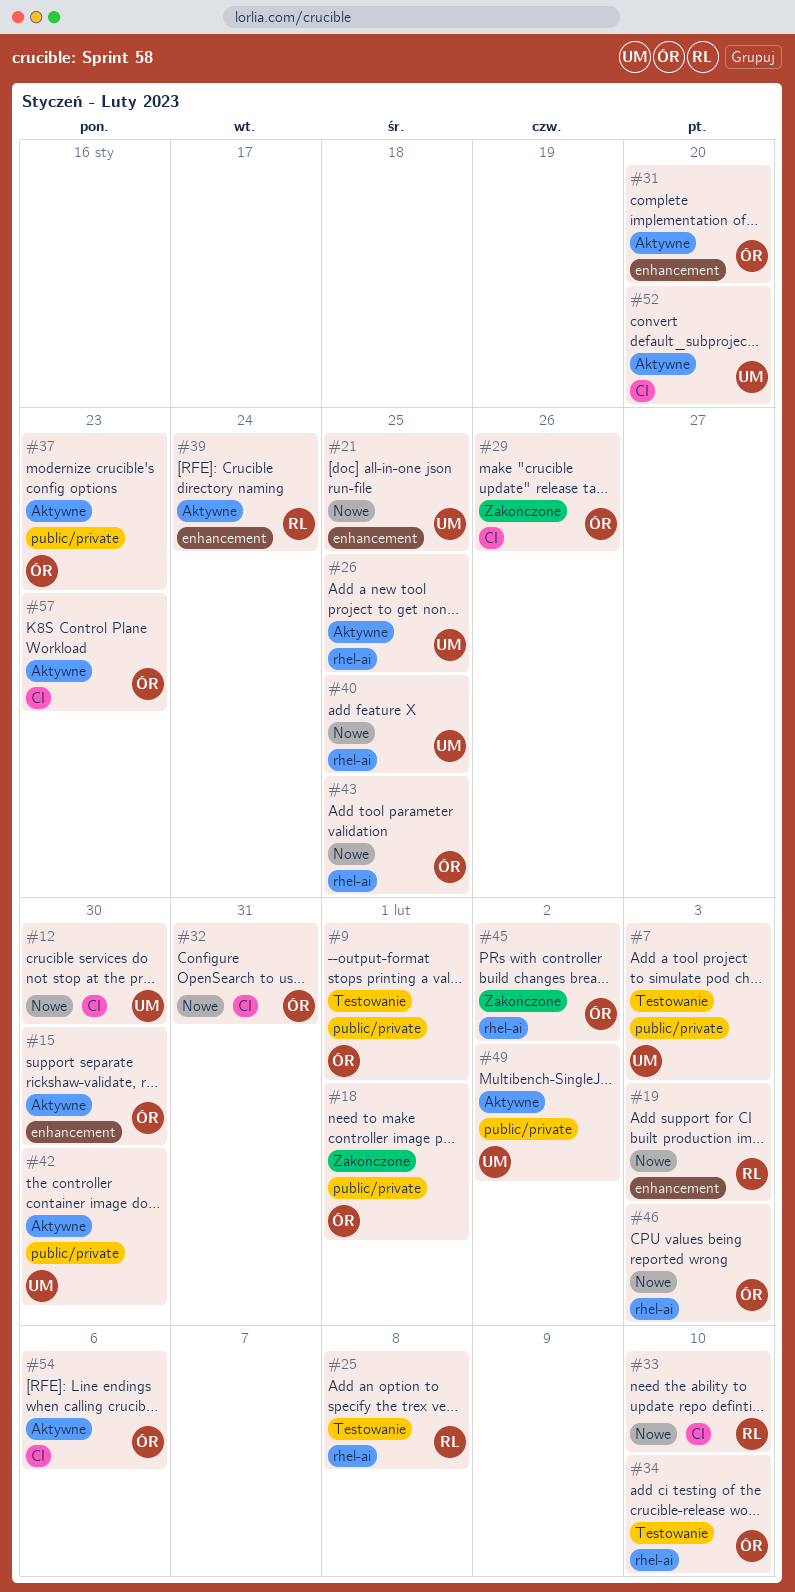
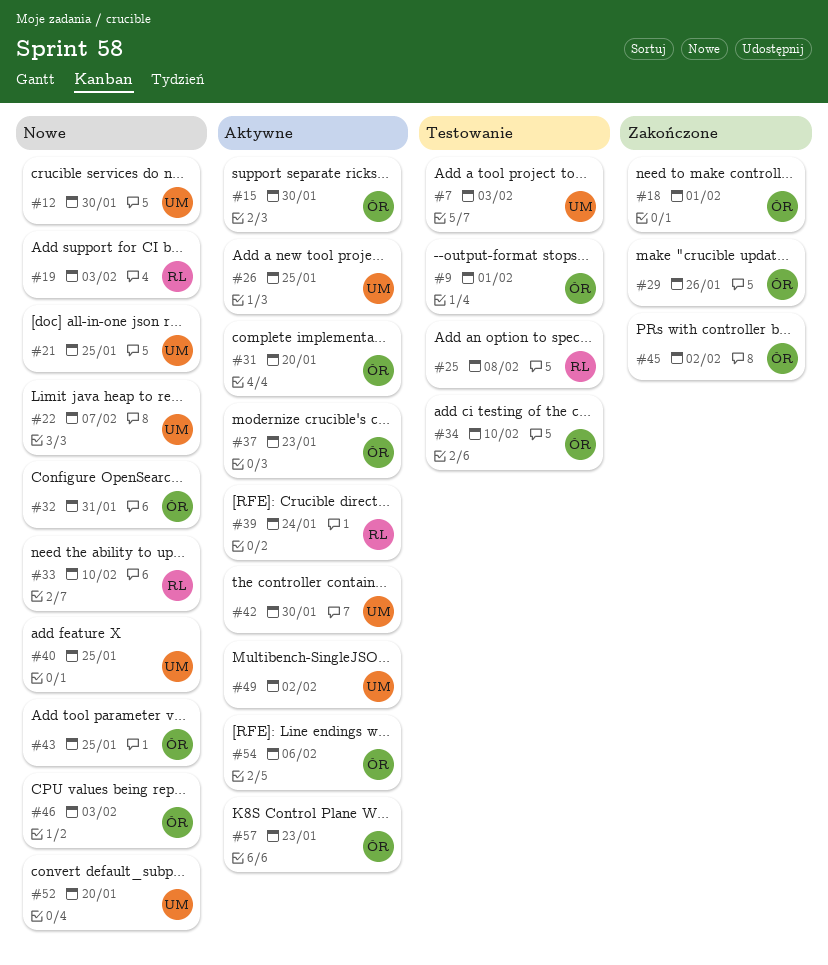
#22: none -> present
#52, status: Aktywne -> Nowe

